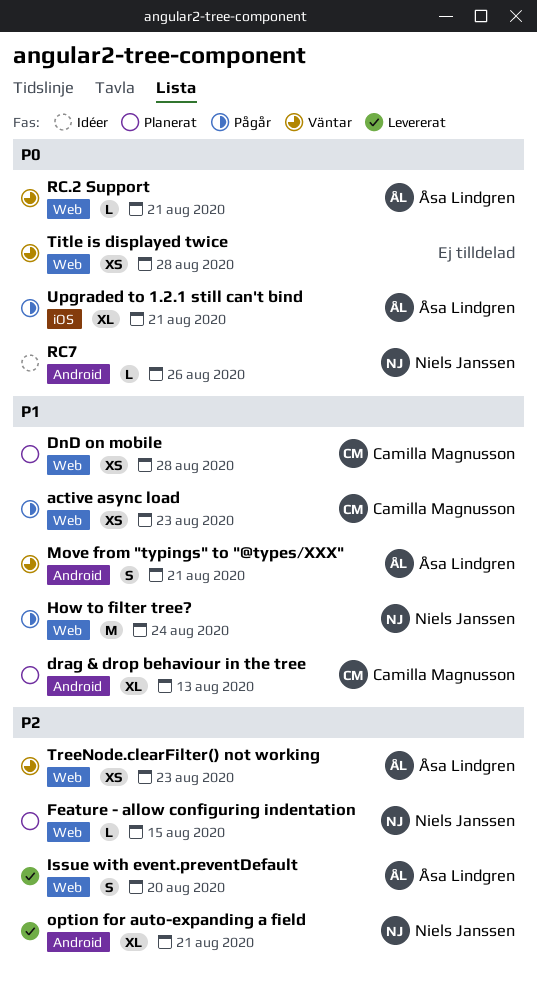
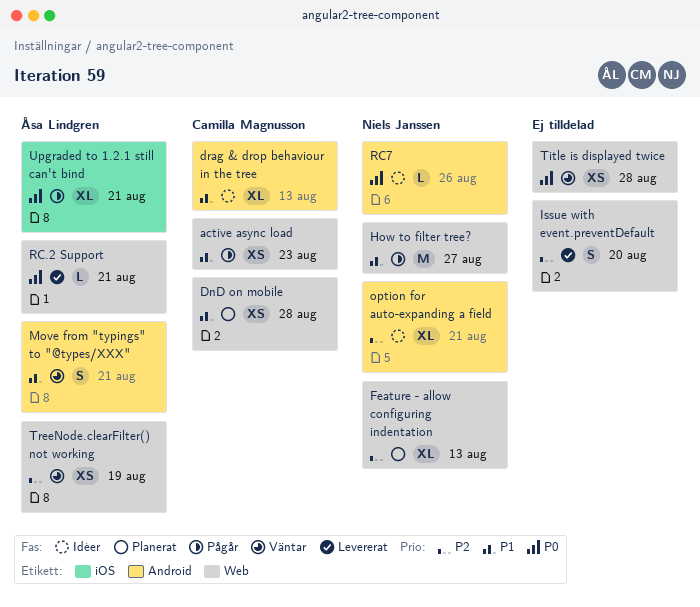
drag & drop behaviour in the tree, status: Planerat -> Idéer
Feature - allow configuring indentation, estimate: L -> XL
Feature - allow configuring indentation, due: Aug 15 -> Aug 13
How to filter tree?, due: Aug 24 -> Aug 27
Issue with event.preventDefault, owner: Åsa Lindgren -> none
option for auto-expanding a field, status: Levererat -> Idéer
RC.2 Support, status: Väntar -> Levererat
TreeNode.clearFilter() not working, due: Aug 23 -> Aug 19

